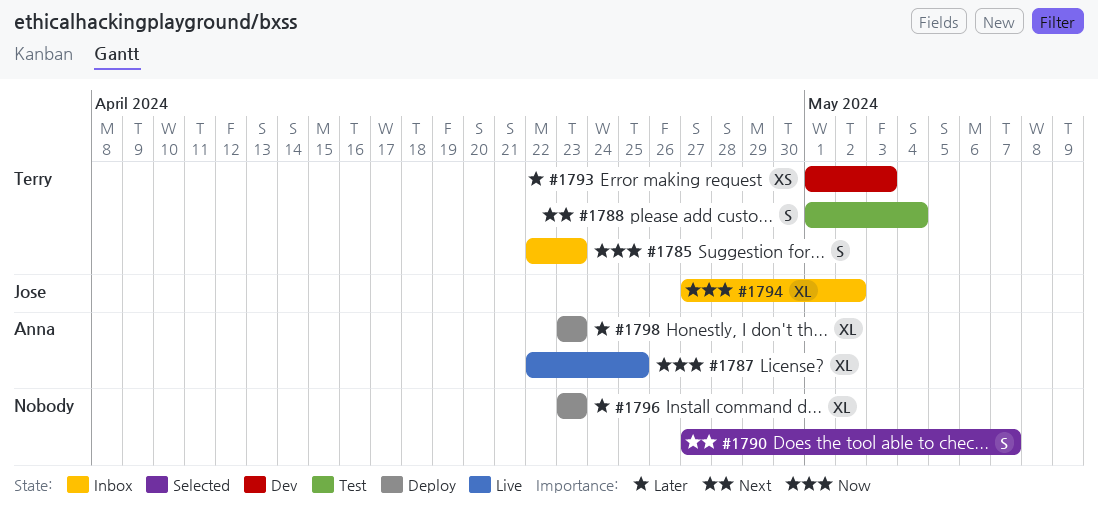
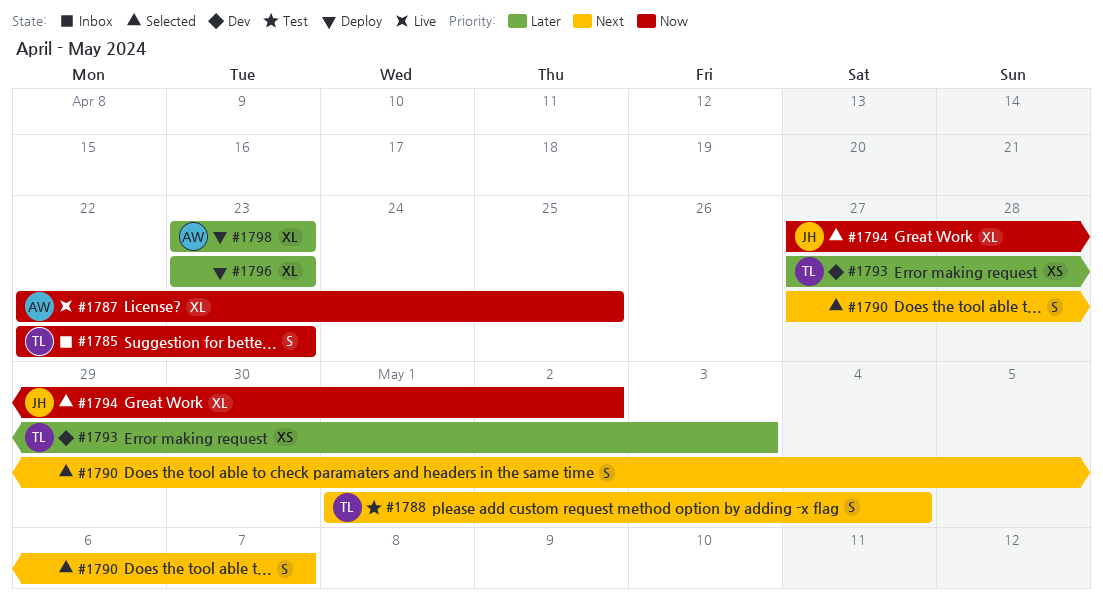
#1793, start: May 1 -> Apr 27
#1794, status: Inbox -> Selected

